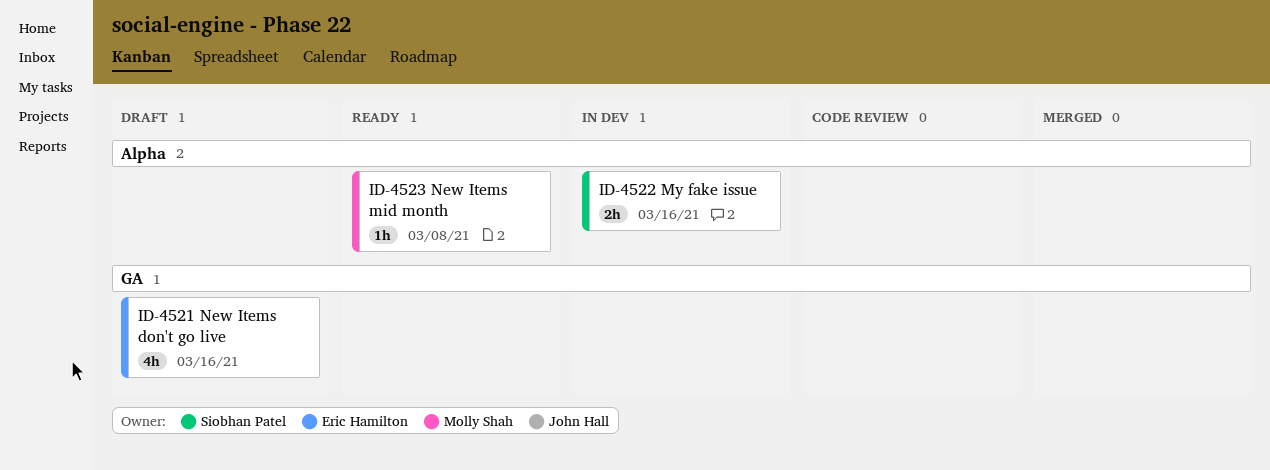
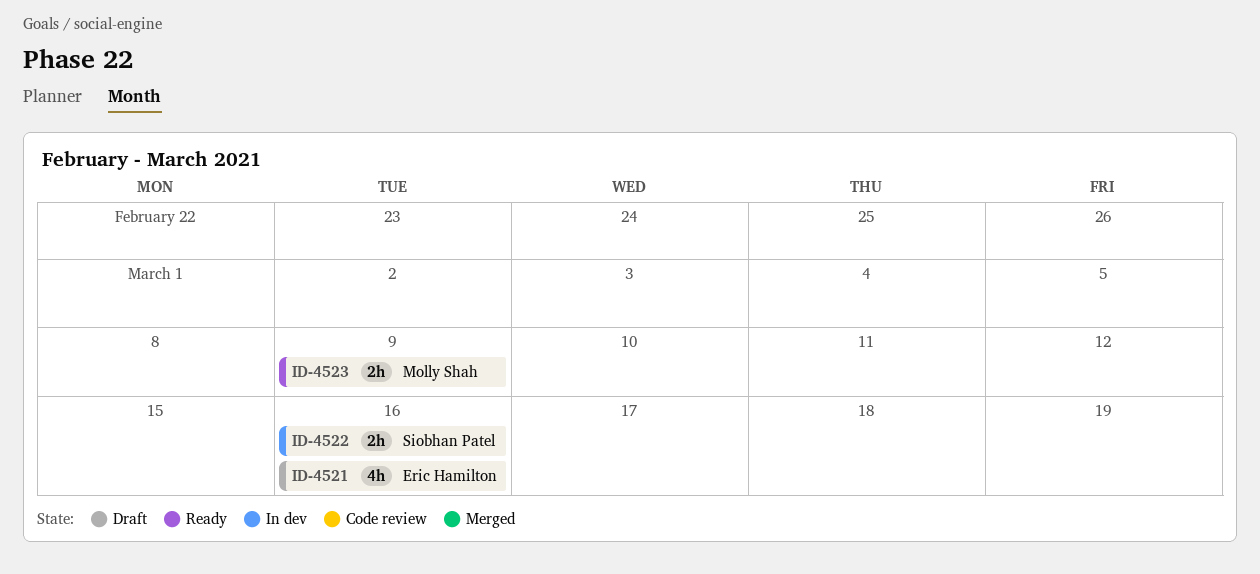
ID-4523, estimate: 1h -> 2h
ID-4523, due: Mar 8 -> Mar 9

